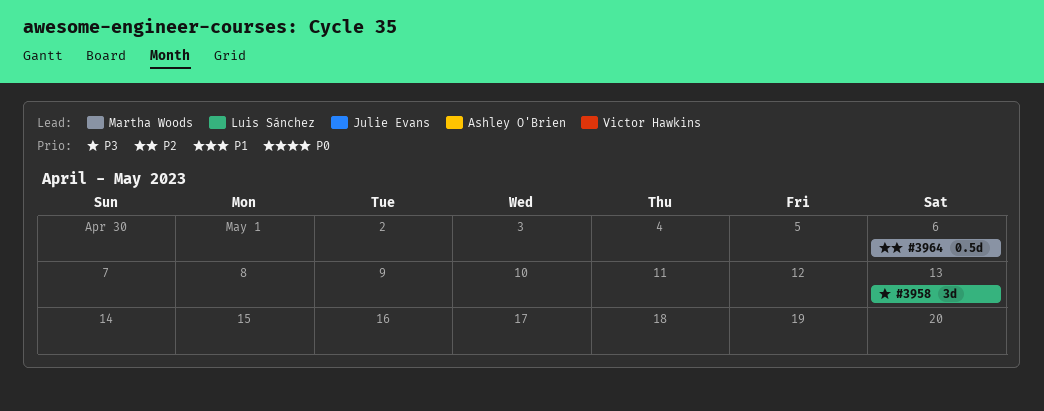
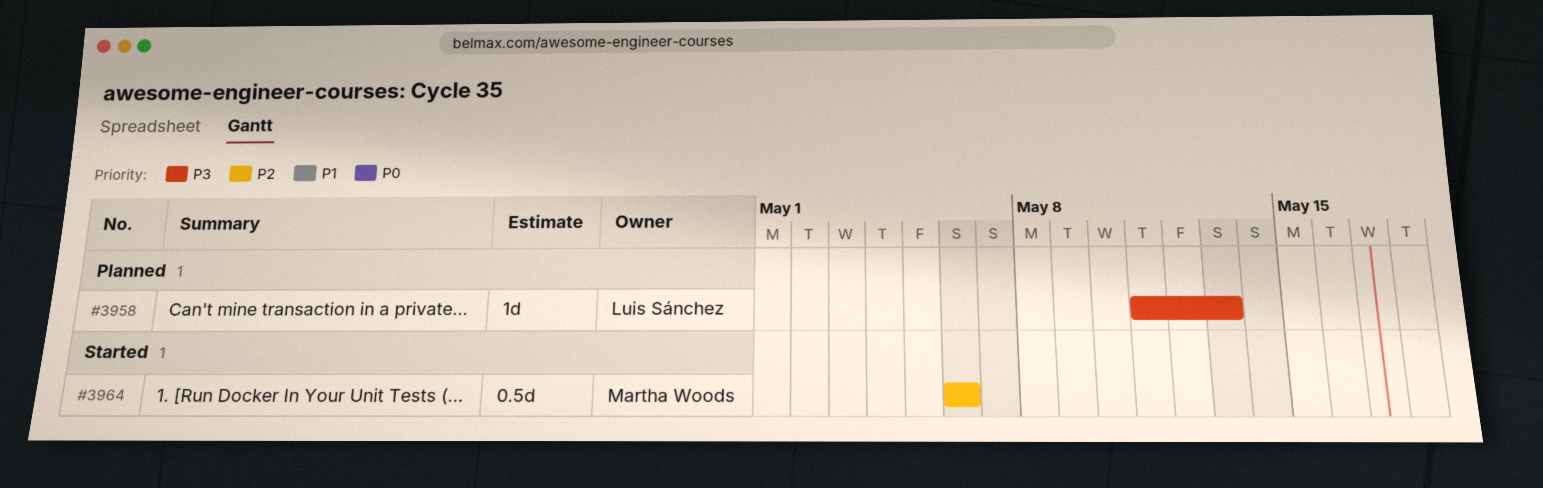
#3958, estimate: 3d -> 1d
#3958, start: May 13 -> May 11

